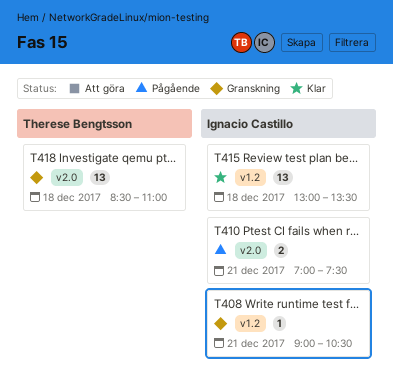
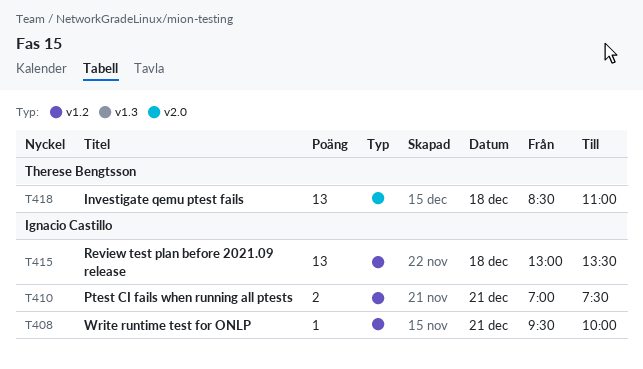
T408, begins: 09:00 -> 09:30
T408, ends: 10:30 -> 10:00
T410, label: v2.0 -> v1.2

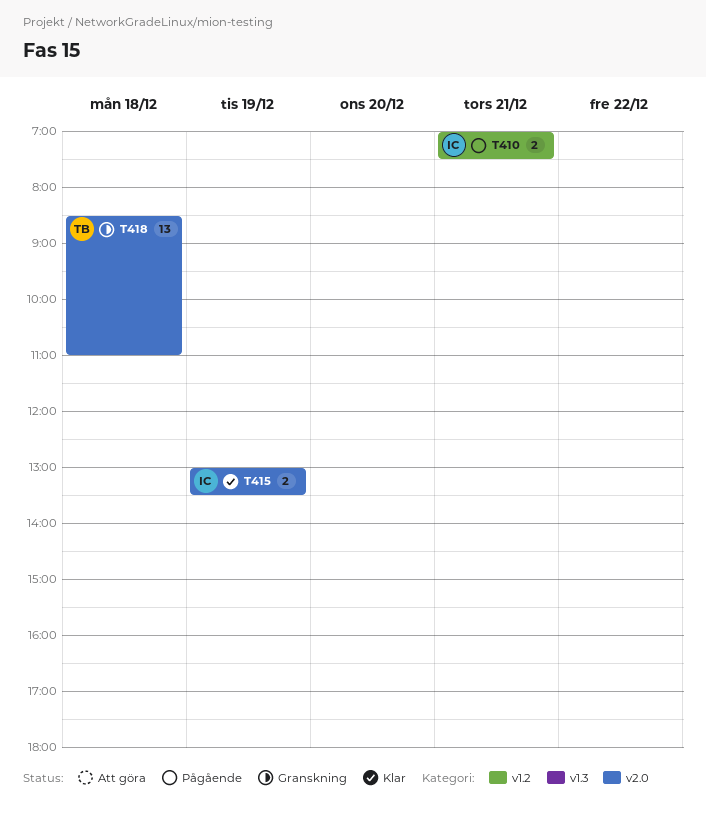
T408: present -> none
T415, label: v1.2 -> v2.0
T415, estimate: 13 -> 2
T415, day: Dec 18 -> Dec 19

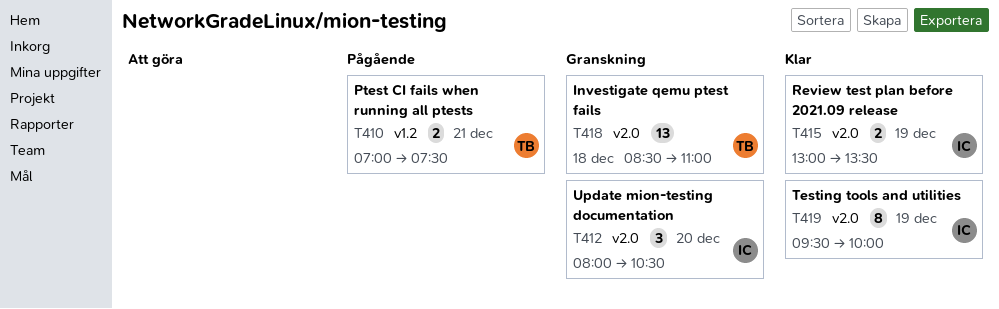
T410, owner: IC -> TB
T412: none -> present
T419: none -> present

